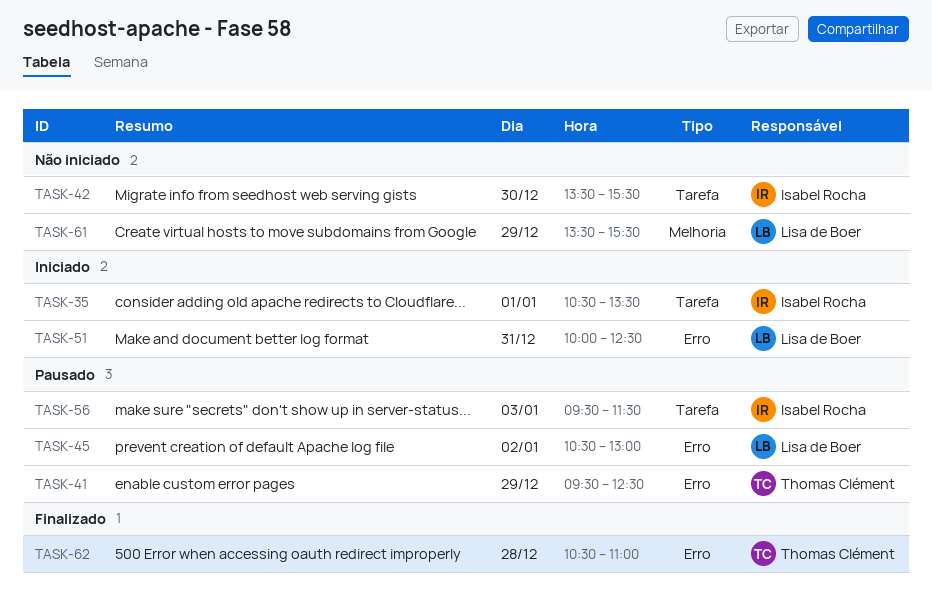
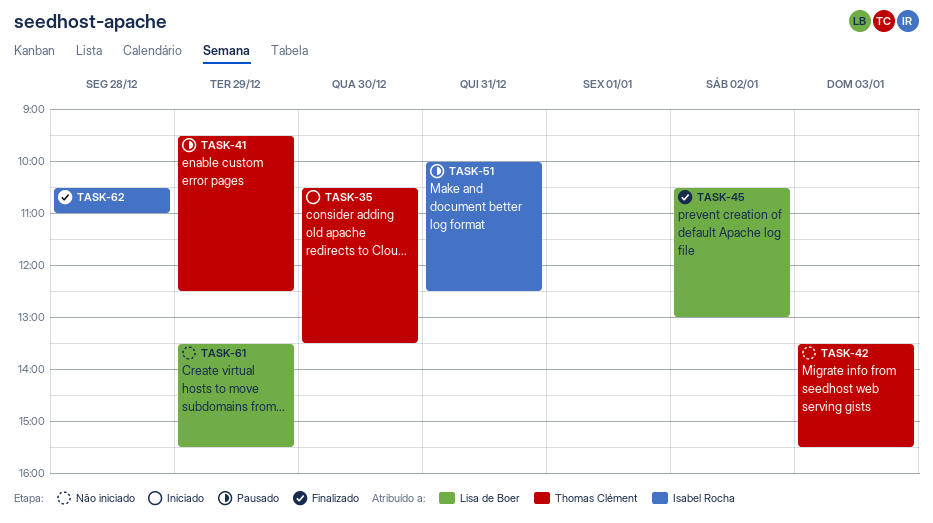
TASK-35, owner: Isabel Rocha -> Thomas Clément
TASK-35, day: Jan 1 -> Dec 30
TASK-42, owner: Isabel Rocha -> Thomas Clément
TASK-42, day: Dec 30 -> Jan 3
TASK-45, status: Pausado -> Finalizado
TASK-51, status: Iniciado -> Pausado
TASK-51, owner: Lisa de Boer -> Isabel Rocha
TASK-56: present -> none
TASK-62, owner: Thomas Clément -> Isabel Rocha

